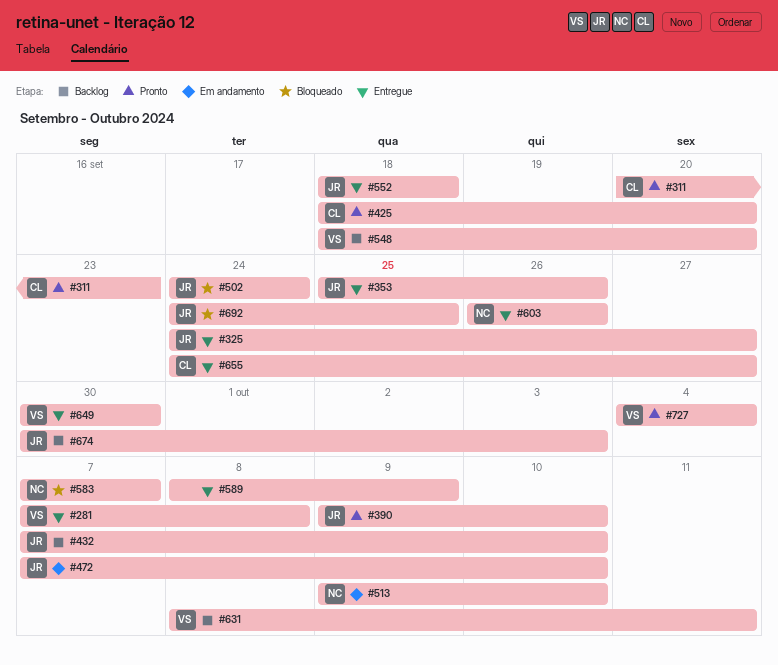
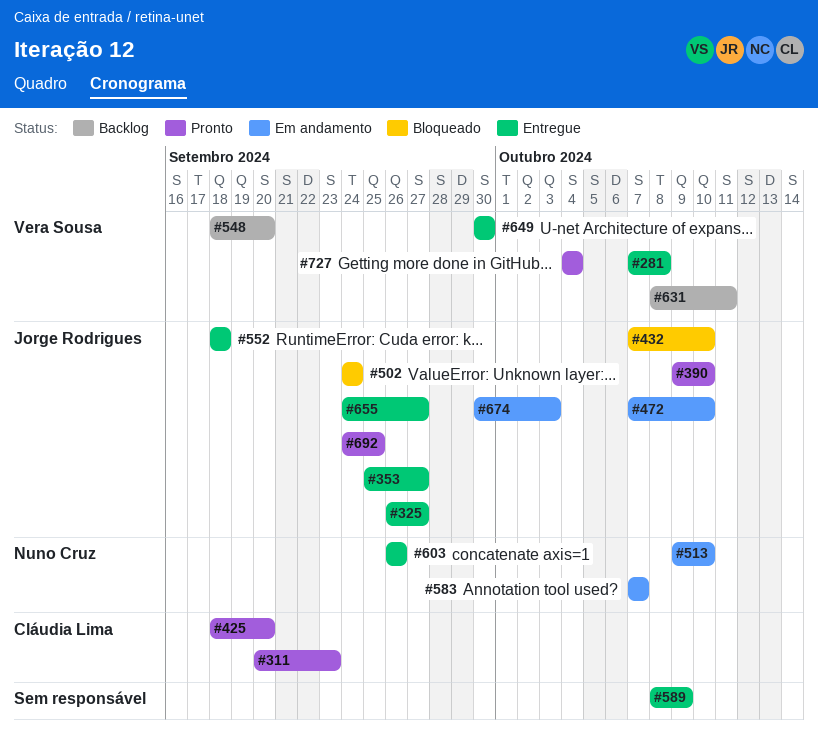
#325, start: Sep 24 -> Sep 26
#353, due: Sep 26 -> Sep 27
#432, status: Backlog -> Bloqueado
#583, status: Bloqueado -> Em andamento
#655, owner: Cláudia Lima -> Jorge Rodrigues
#674, status: Backlog -> Em andamento
#692, status: Bloqueado -> Pronto

